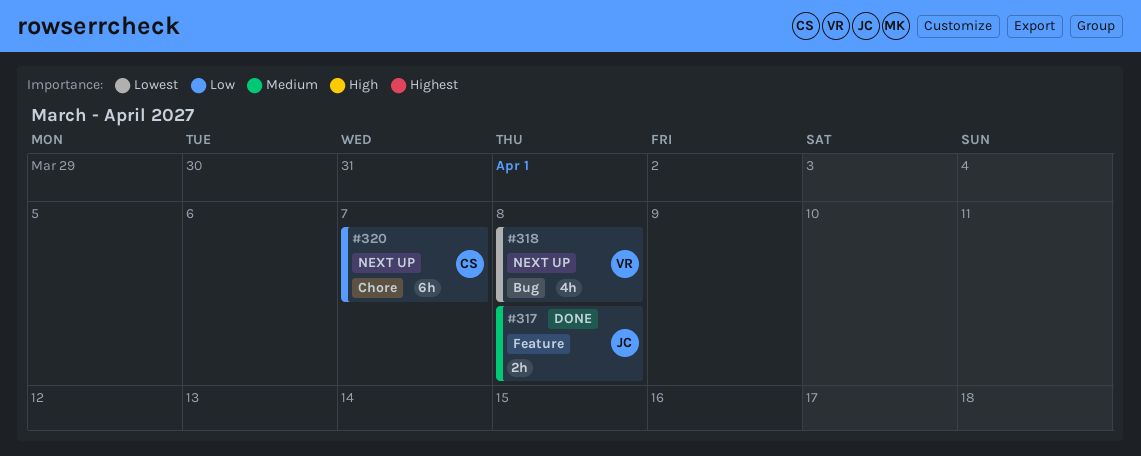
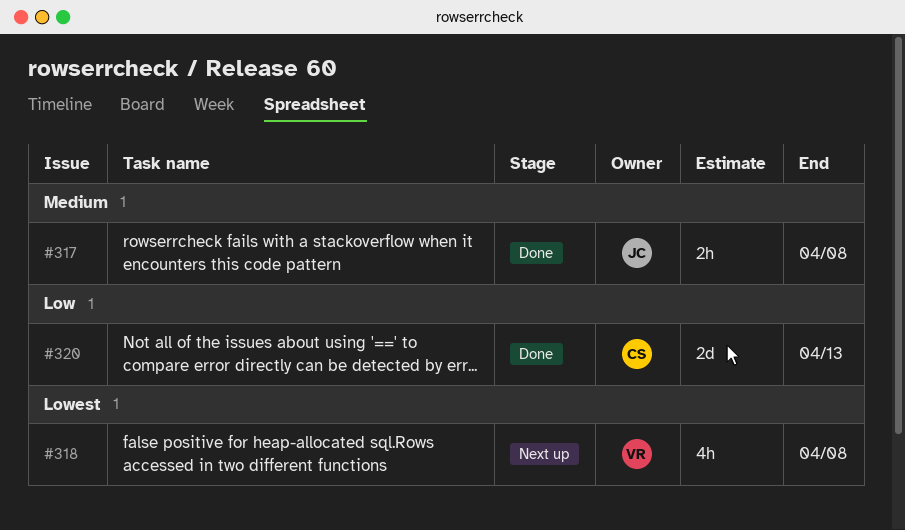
#320, status: Next up -> Done
#320, estimate: 6h -> 2d
#320, due: Apr 7 -> Apr 13

